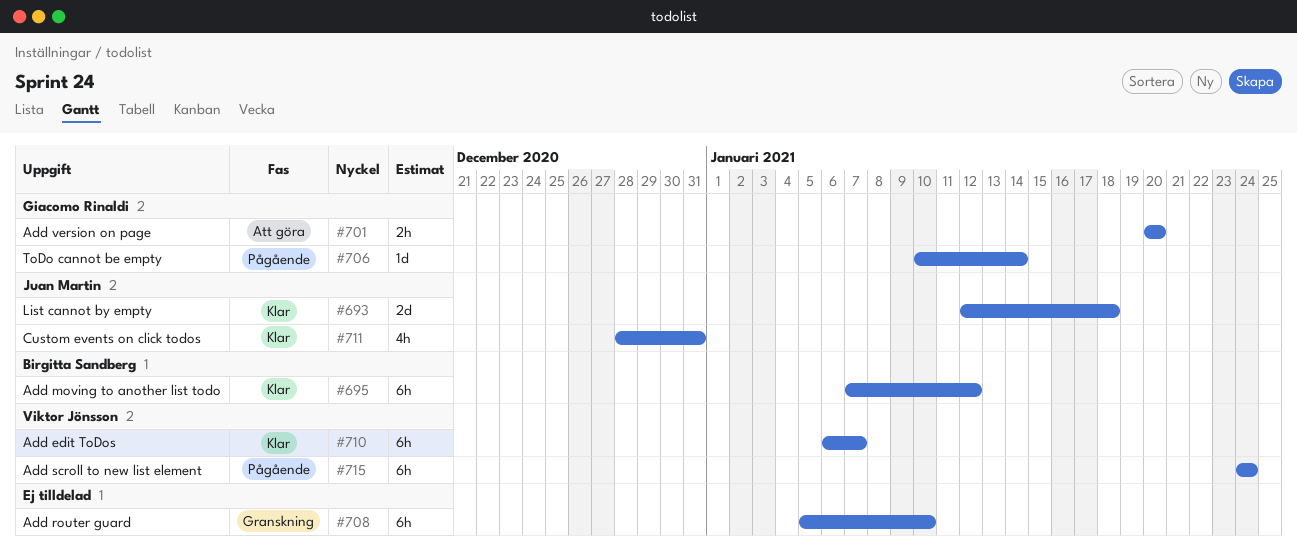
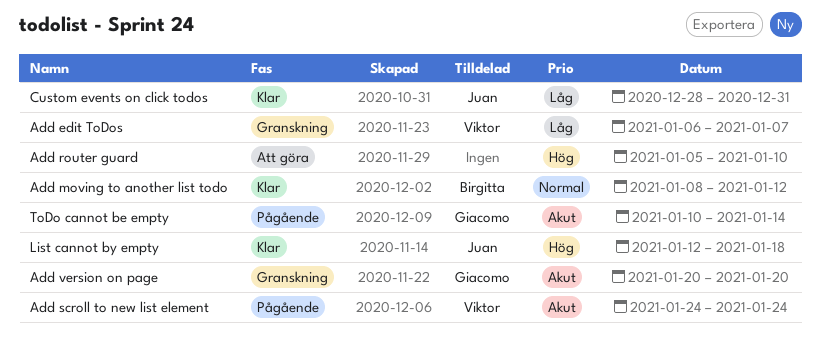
Add edit ToDos, status: Klar -> Granskning
Add moving to another list todo, start: Jan 7 -> Jan 8
Add router guard, status: Granskning -> Att göra
Add version on page, status: Att göra -> Granskning

